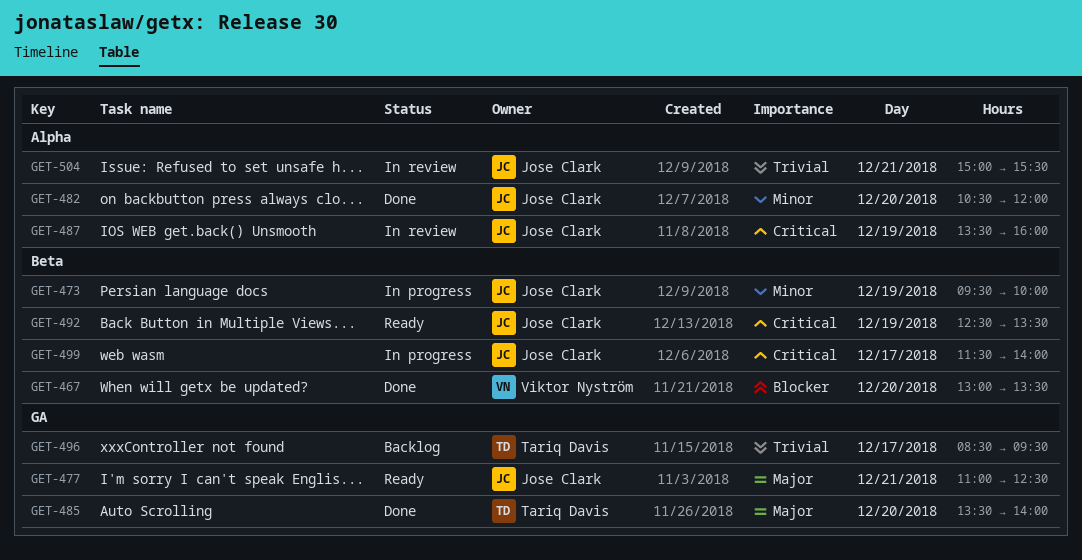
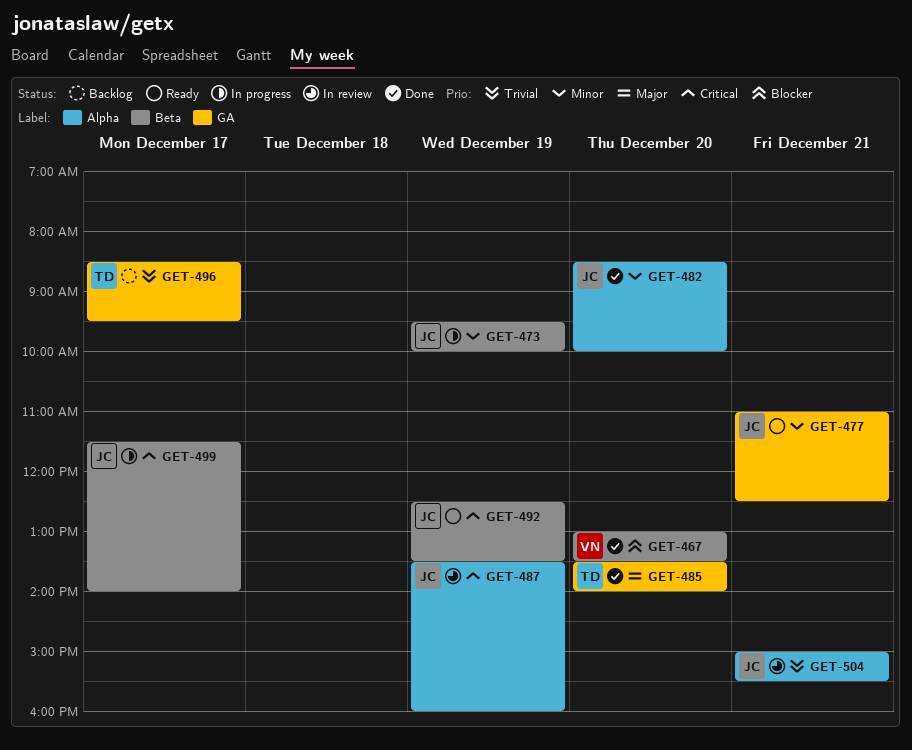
GET-477, priority: Major -> Minor
GET-482, begins: 10:30 -> 08:30
GET-482, ends: 12:00 -> 10:00

